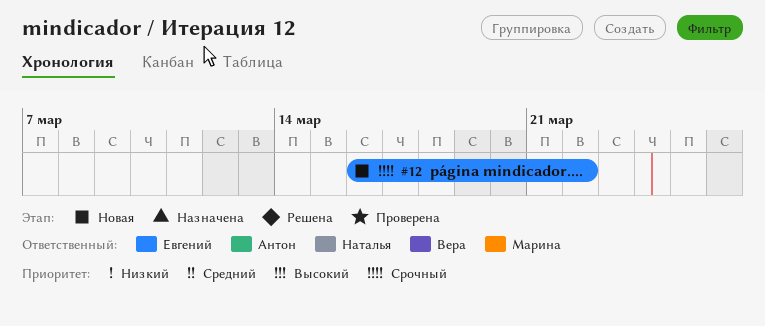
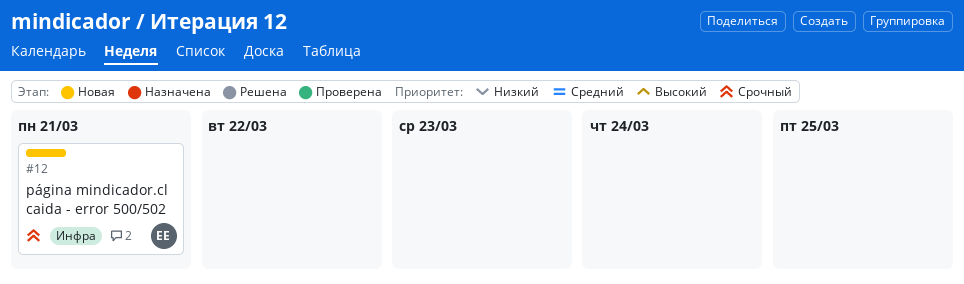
#12, due: Mar 22 -> Mar 21

